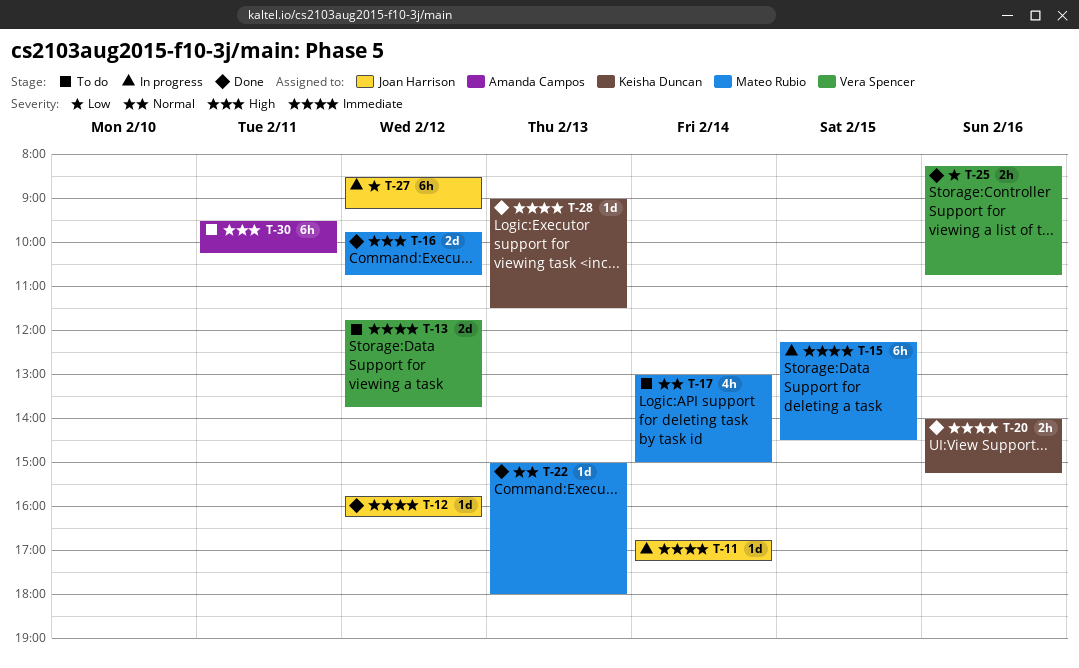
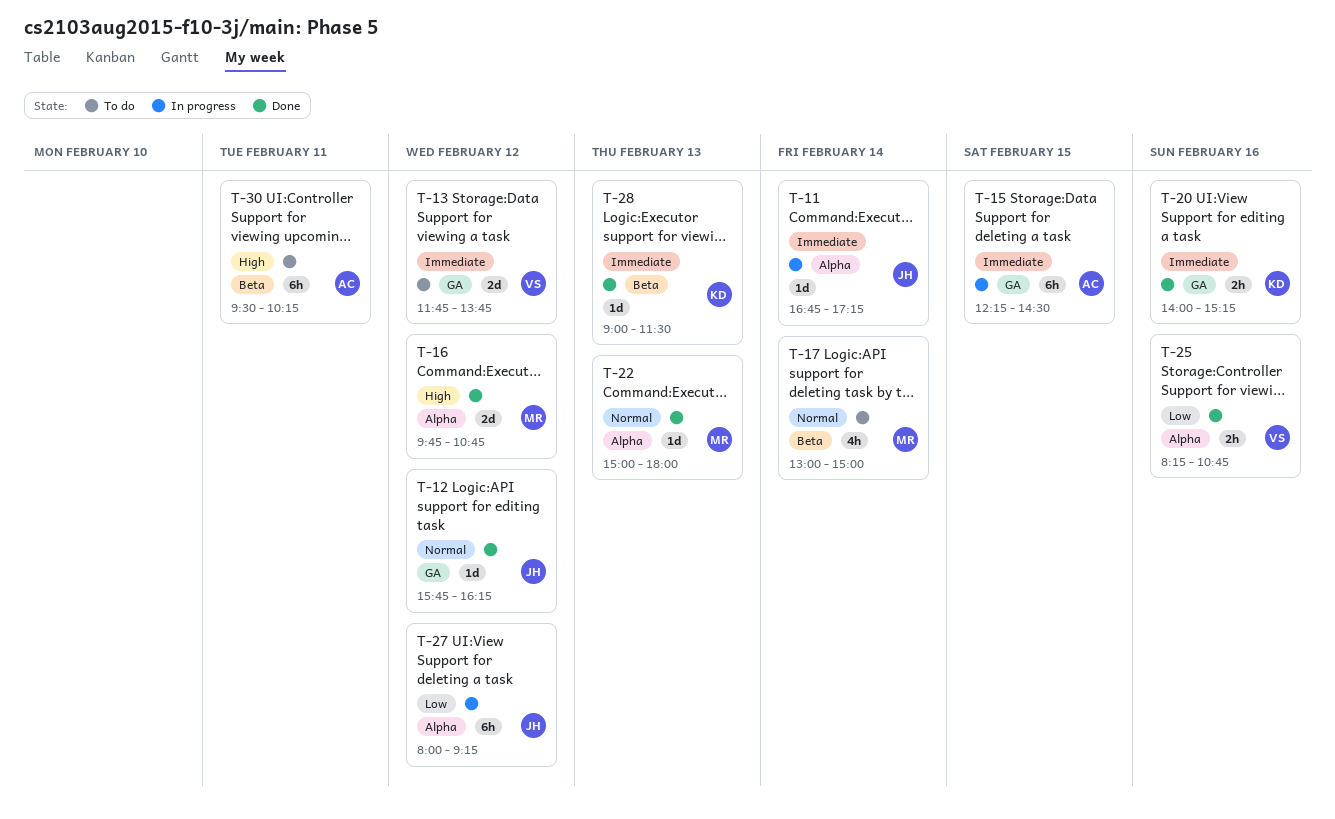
T-12, priority: Immediate -> Normal
T-15, owner: Mateo Rubio -> Amanda Campos
T-27, begins: 08:30 -> 08:00

